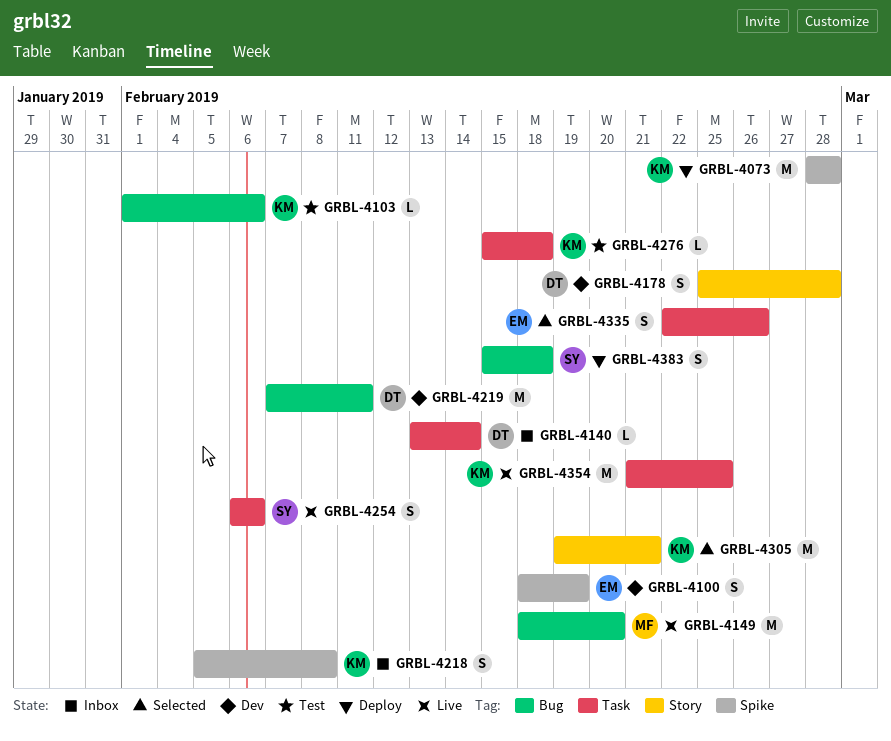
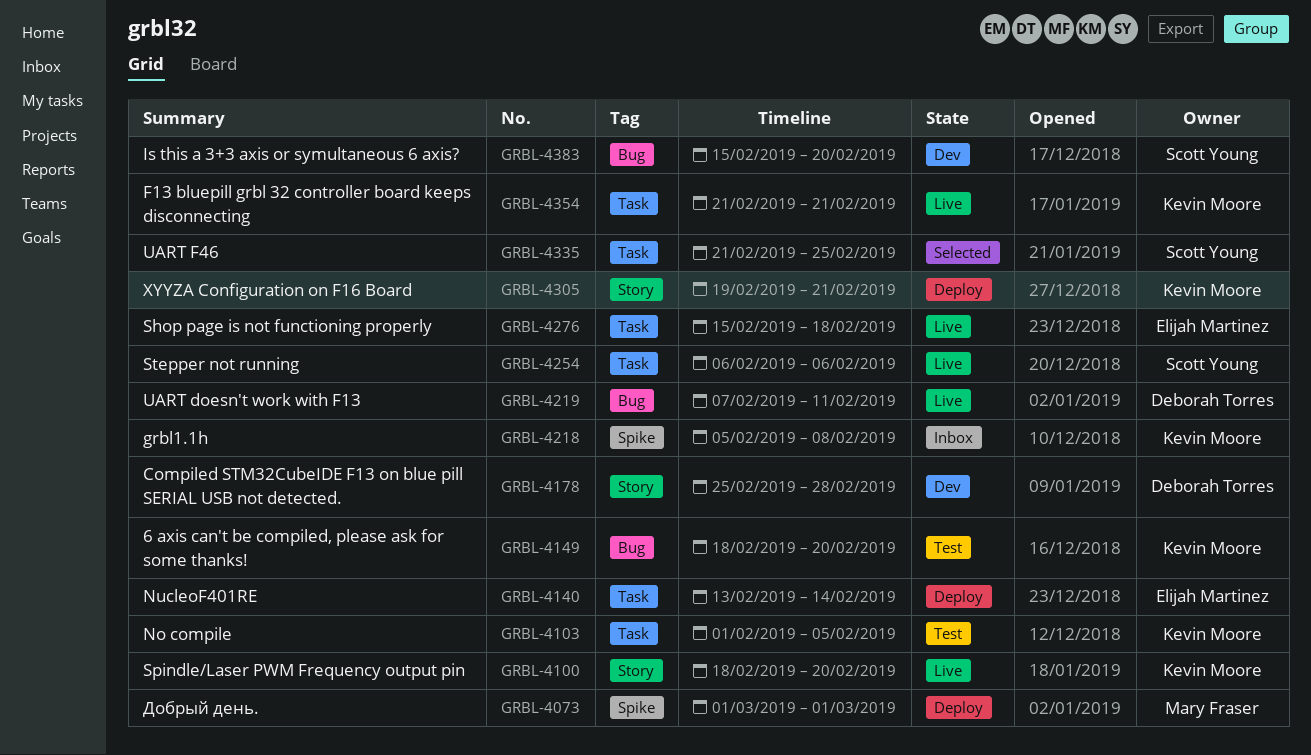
GRBL-4073, owner: Kevin Moore -> Mary Fraser
GRBL-4073, start: Feb 28 -> Mar 1
GRBL-4073, due: Feb 28 -> Mar 1
GRBL-4100, status: Dev -> Live
GRBL-4100, owner: Elijah Martinez -> Kevin Moore
GRBL-4100, label: Spike -> Story
GRBL-4100, due: Feb 19 -> Feb 20
GRBL-4103, label: Bug -> Task
GRBL-4103, due: Feb 6 -> Feb 5
GRBL-4140, status: Inbox -> Deploy
GRBL-4140, owner: Deborah Torres -> Elijah Martinez
GRBL-4149, status: Live -> Test
GRBL-4149, owner: Mary Fraser -> Kevin Moore
GRBL-4219, status: Dev -> Live
GRBL-4276, status: Test -> Live
GRBL-4276, owner: Kevin Moore -> Elijah Martinez
GRBL-4305, status: Selected -> Deploy
GRBL-4335, owner: Elijah Martinez -> Scott Young
GRBL-4335, start: Feb 22 -> Feb 21
GRBL-4335, due: Feb 26 -> Feb 25
GRBL-4354, due: Feb 25 -> Feb 21
GRBL-4383, status: Deploy -> Dev
GRBL-4383, due: Feb 18 -> Feb 20

